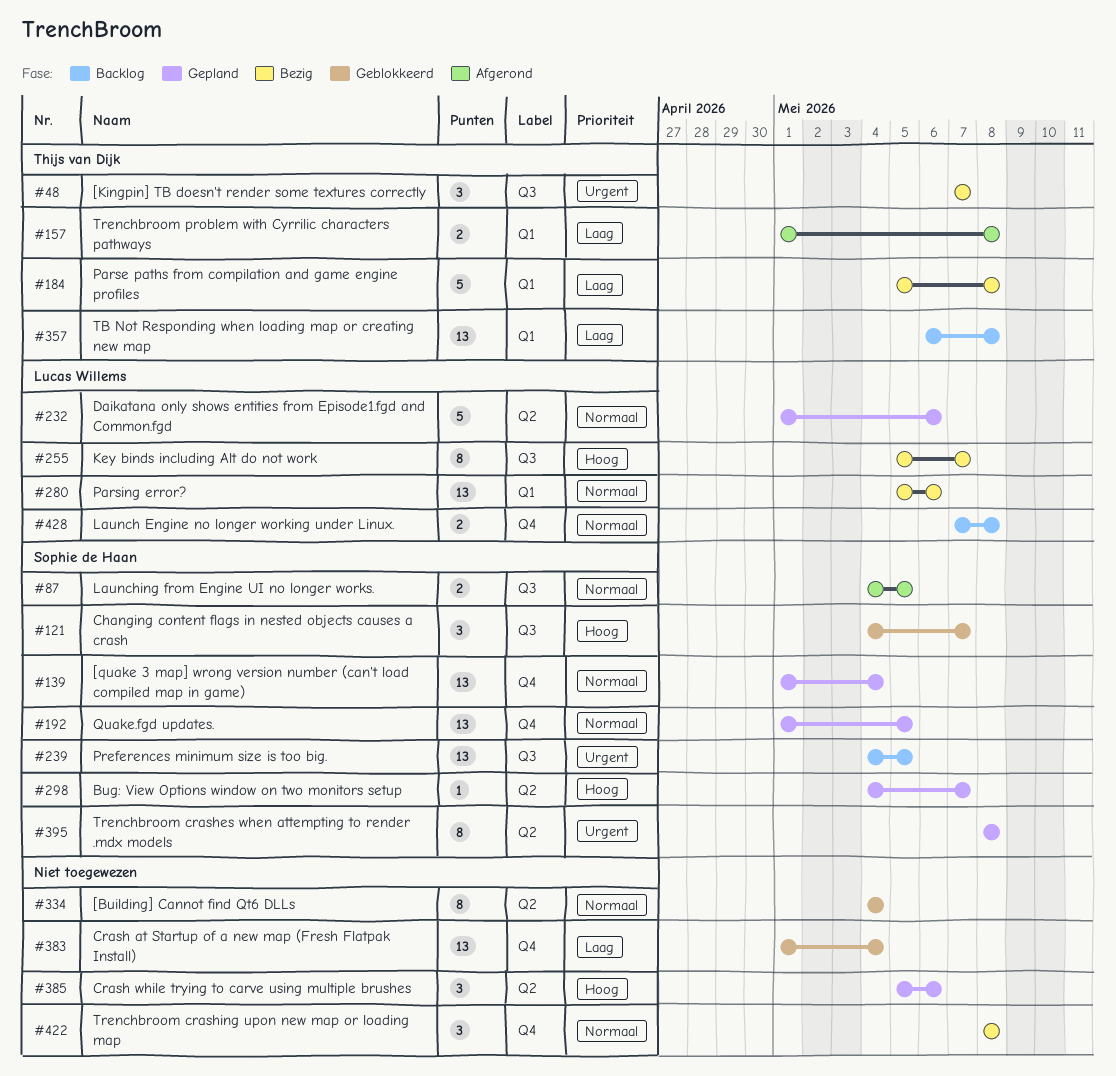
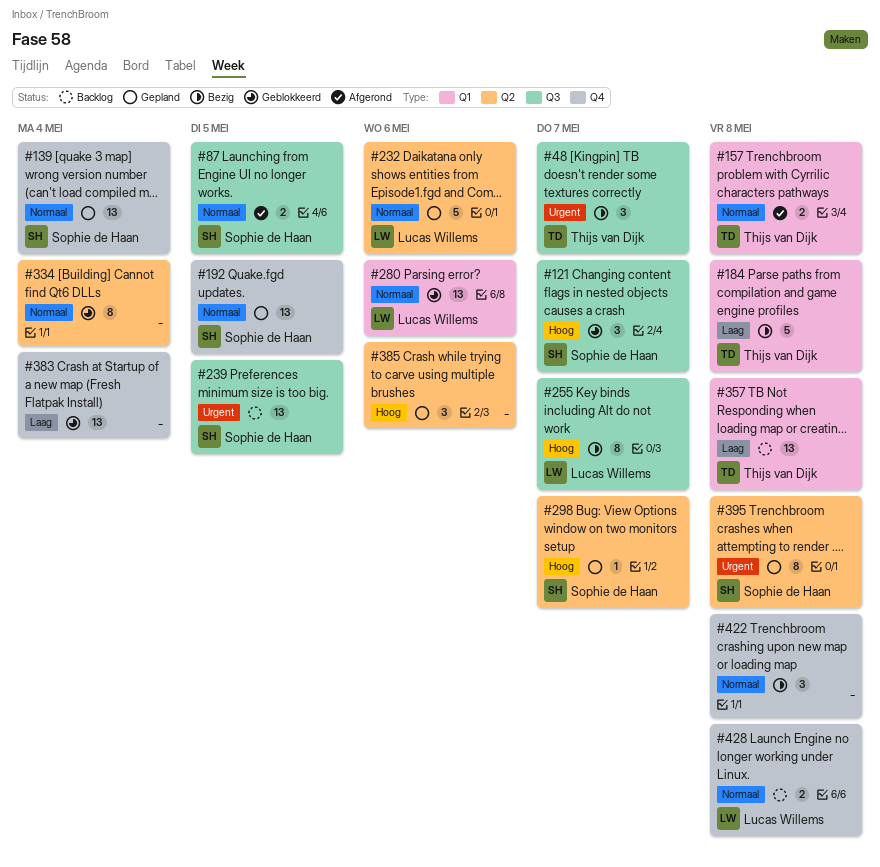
#157, priority: Laag -> Normaal
#280, status: Bezig -> Geblokkeerd

